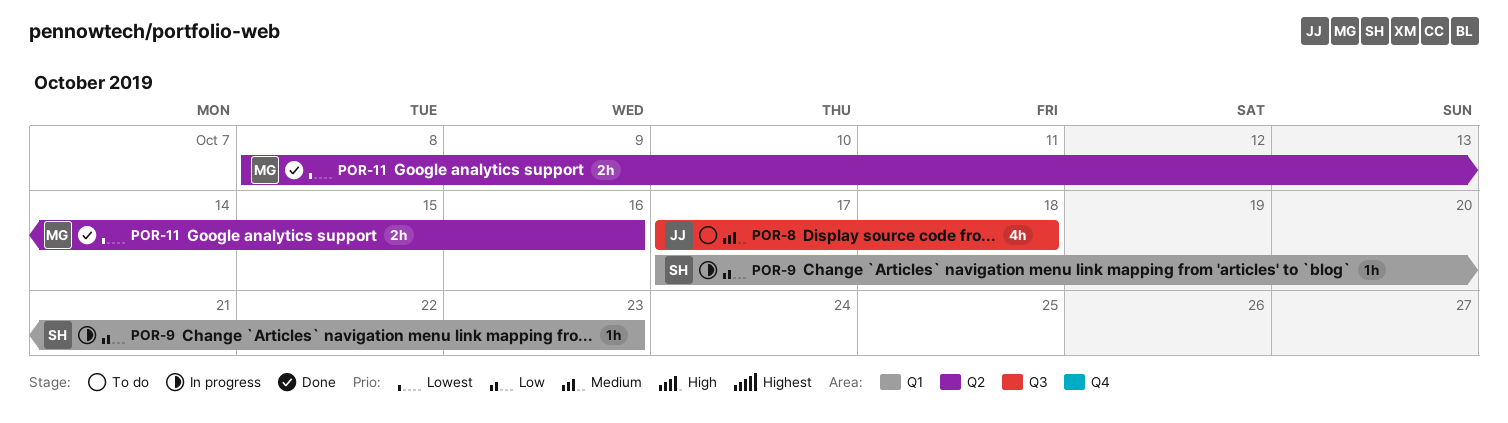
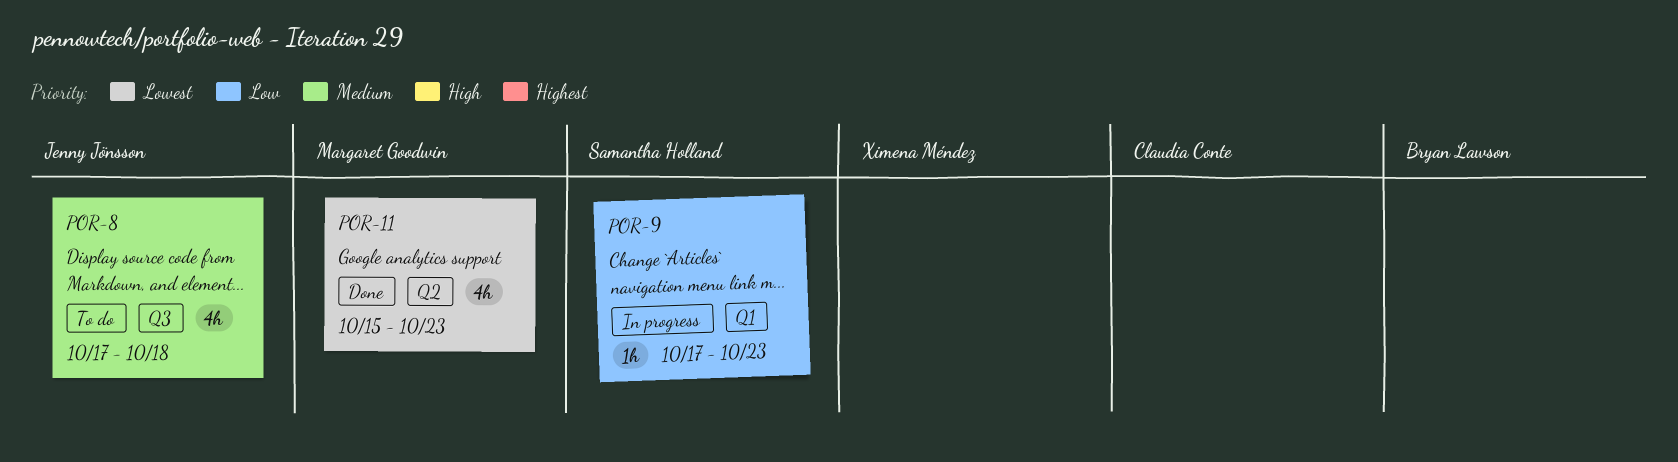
POR-11, estimate: 2h -> 4h
POR-11, start: Oct 8 -> Oct 15
POR-11, due: Oct 16 -> Oct 23

